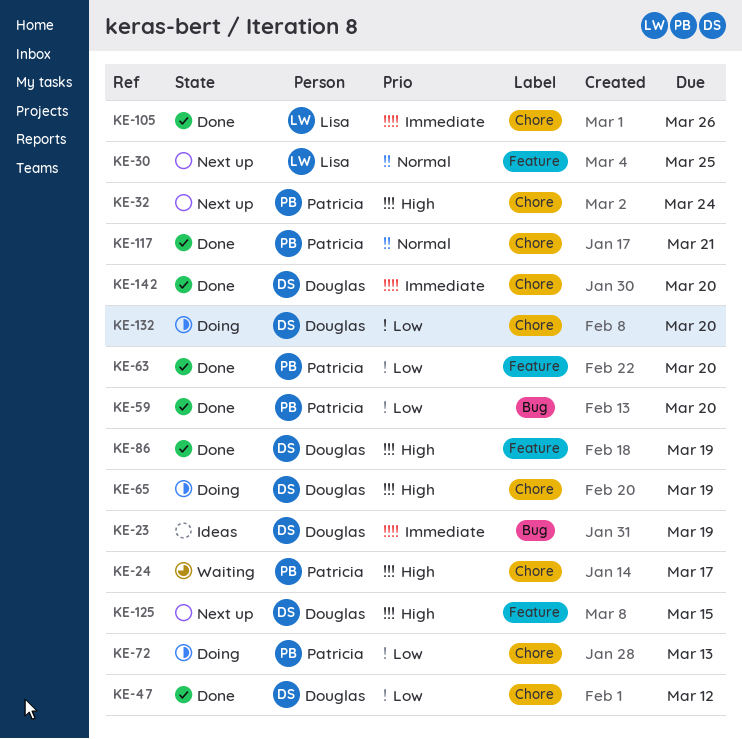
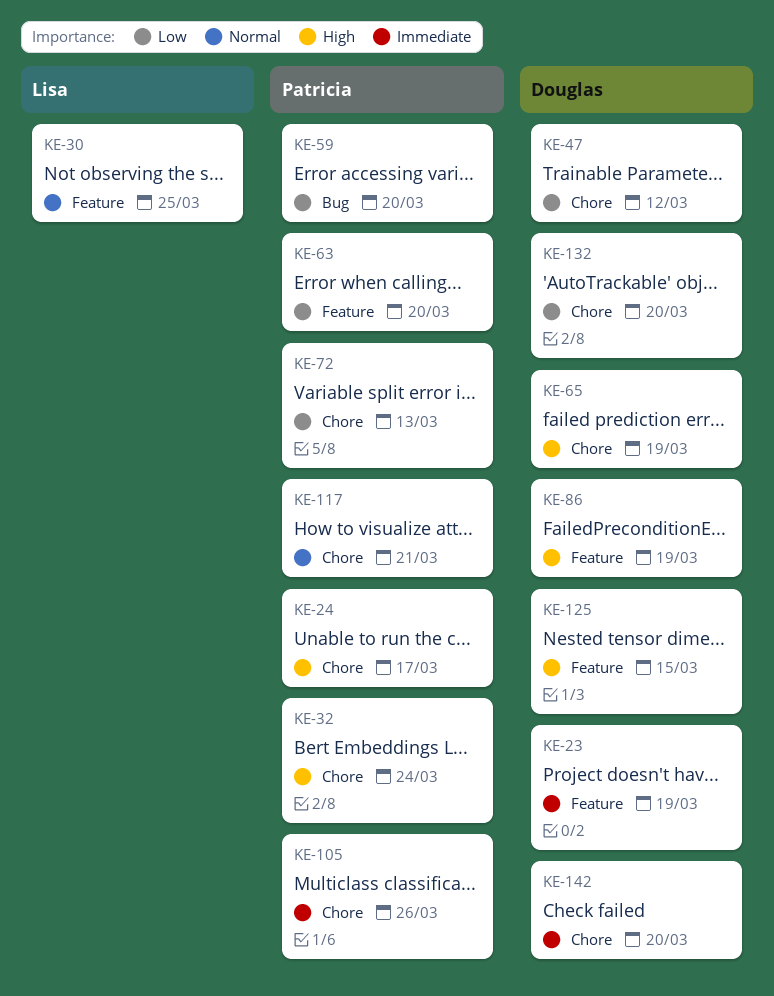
KE-23, label: Bug -> Feature
KE-105, owner: Lisa -> Patricia

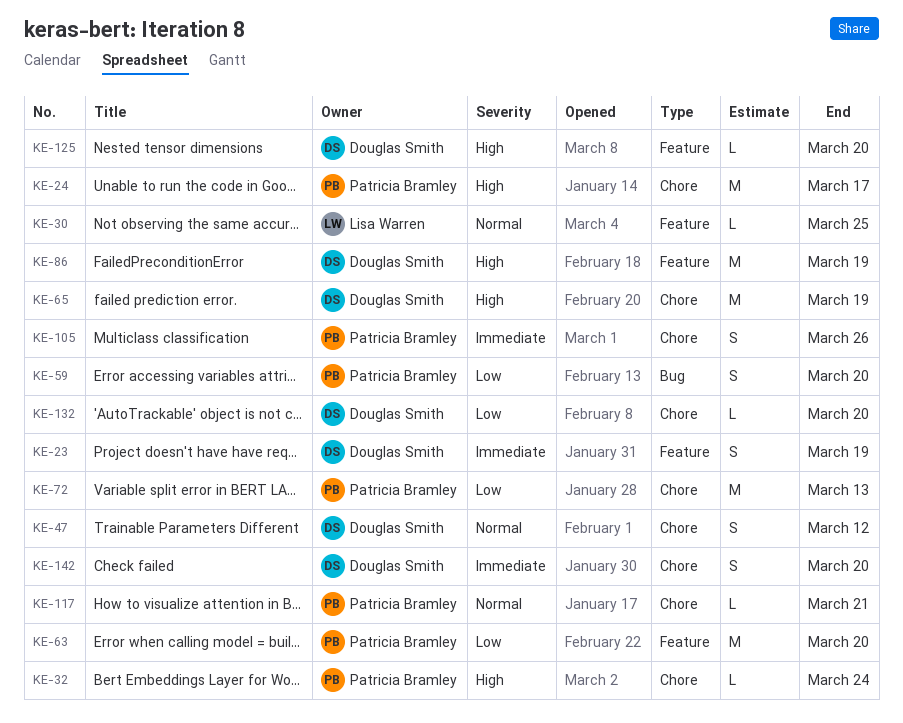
KE-47, priority: Low -> Normal
KE-125, due: Mar 15 -> Mar 20

